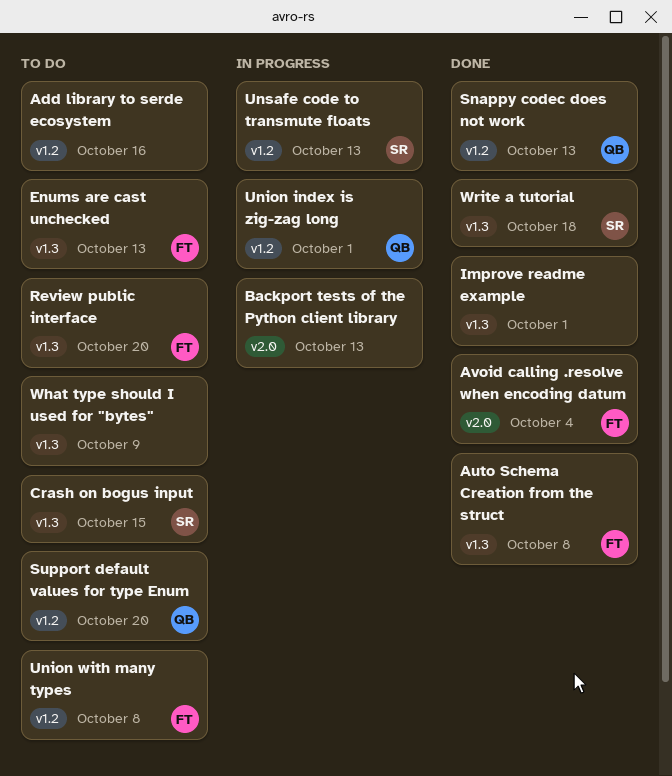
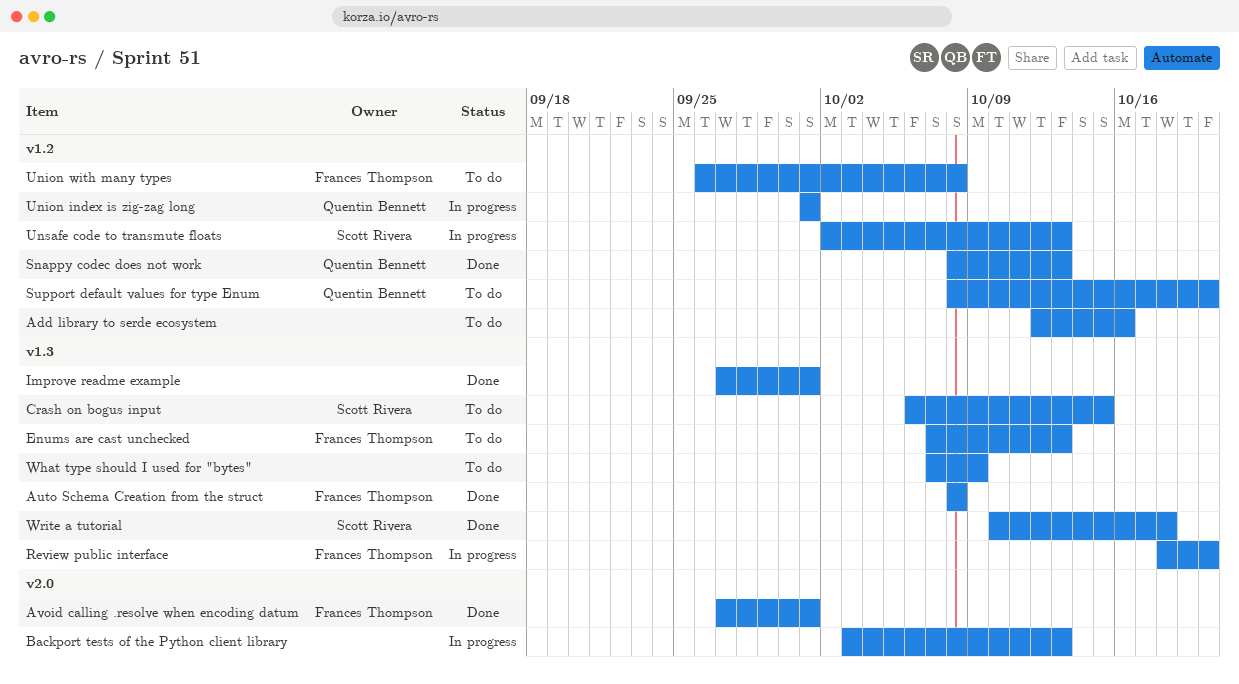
Avoid calling .resolve when encoding datum, due: Oct 4 -> Oct 1
Review public interface, status: To do -> In progress

